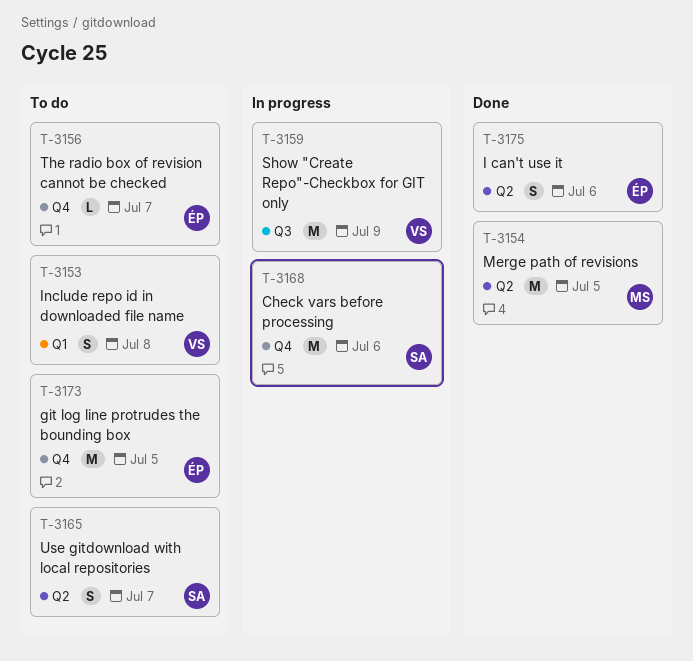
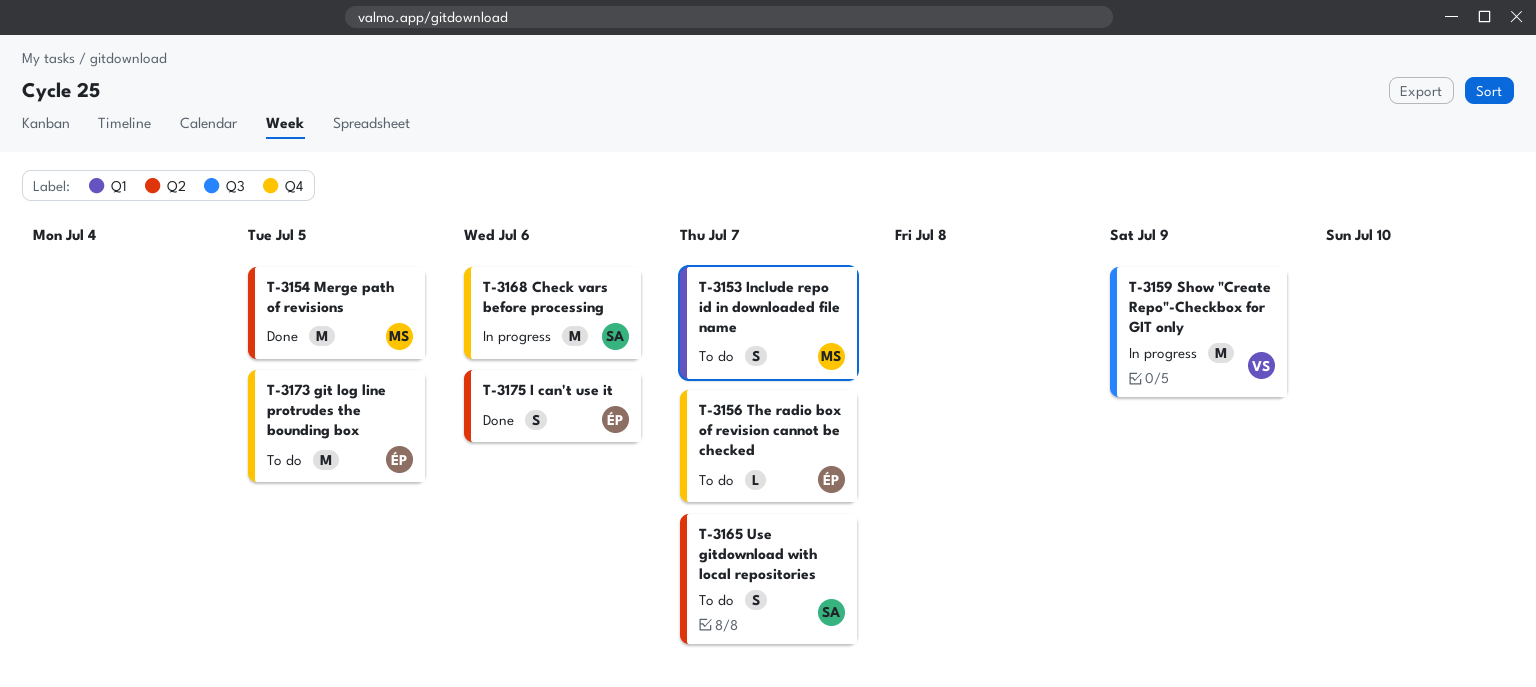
T-3153, owner: VS -> MS
T-3153, due: Jul 8 -> Jul 7

